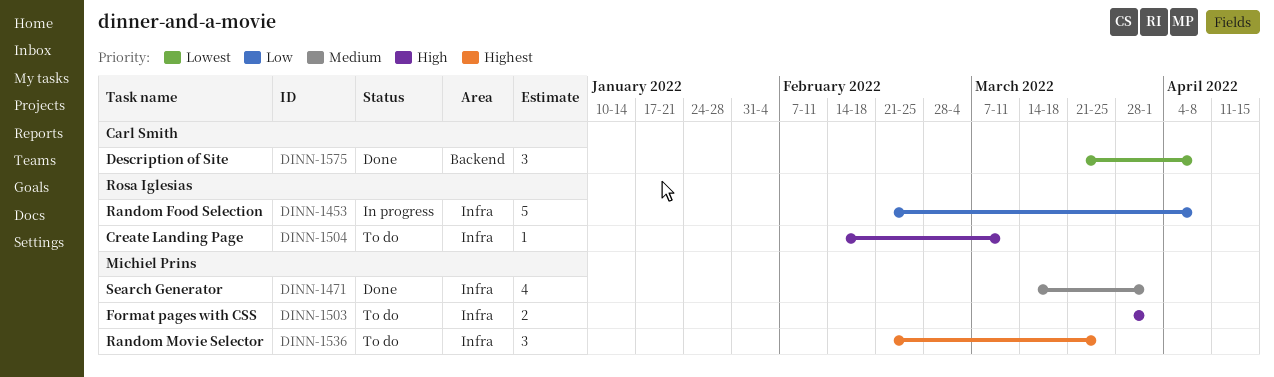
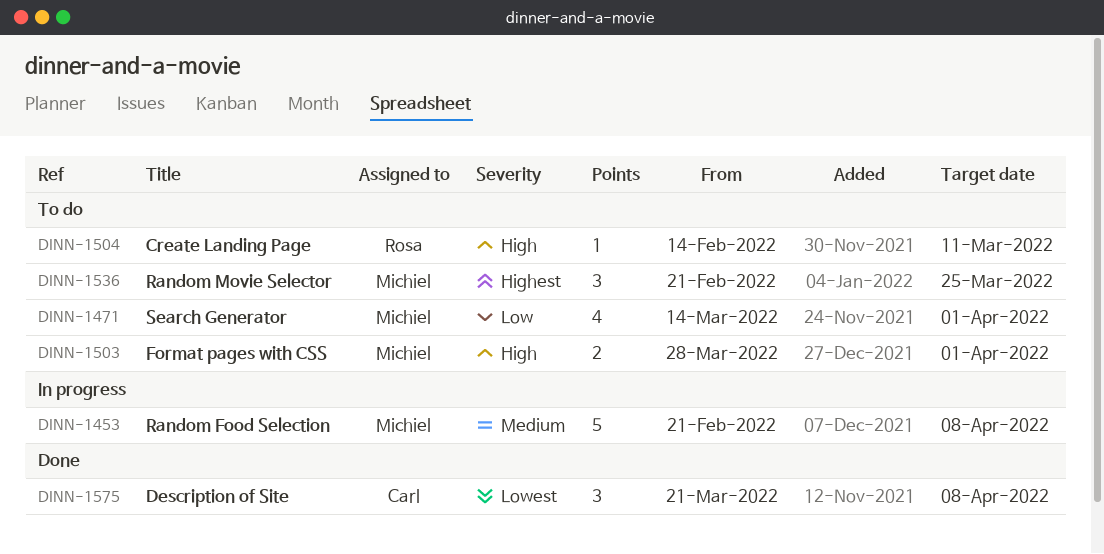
DINN-1453, owner: Rosa Iglesias -> Michiel Prins
DINN-1453, priority: Low -> Medium
DINN-1471, status: Done -> To do
DINN-1471, priority: Medium -> Low

